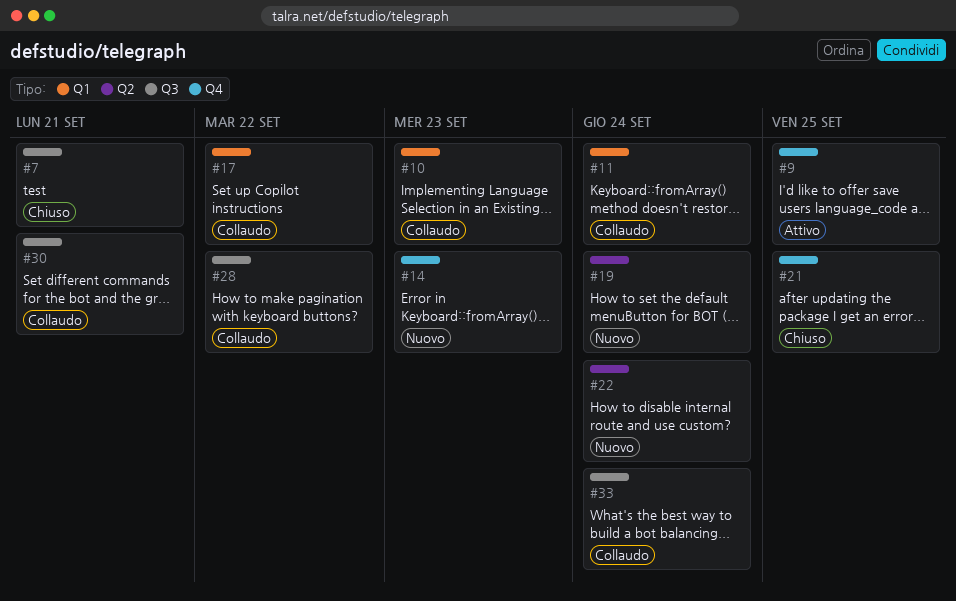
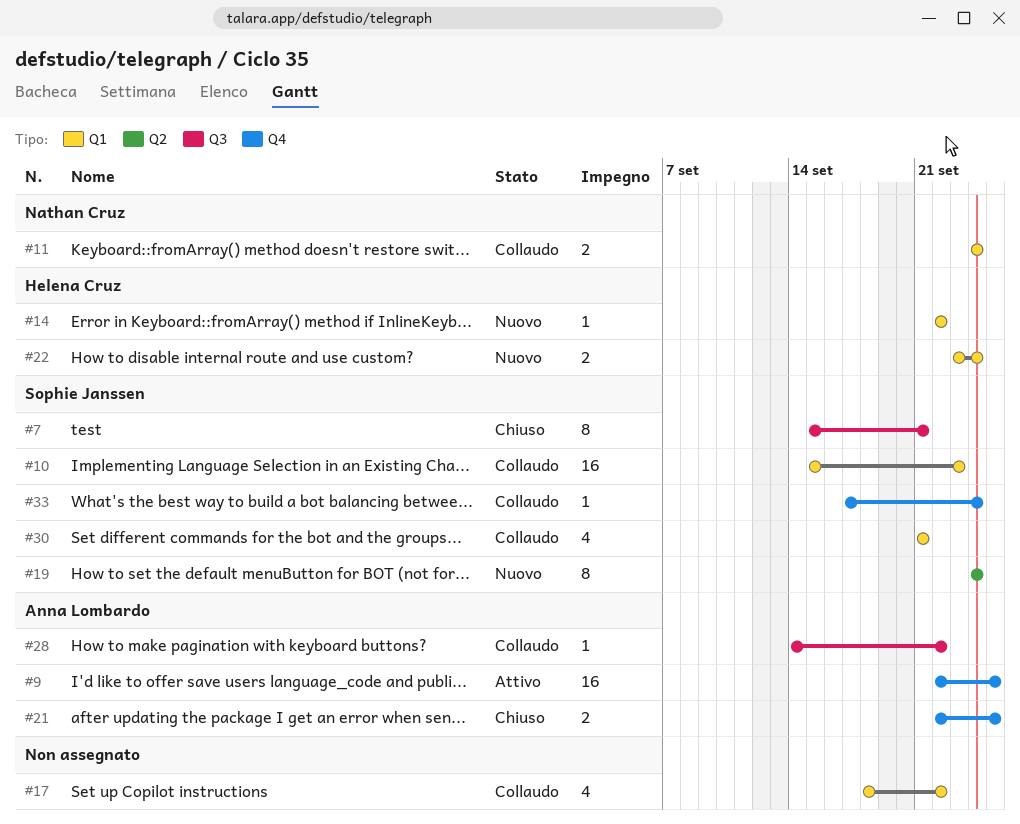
#14, label: Q4 -> Q1
#14, due: Sep 23 -> Sep 22
#22, label: Q2 -> Q1
#30, label: Q3 -> Q1
#33, label: Q3 -> Q4

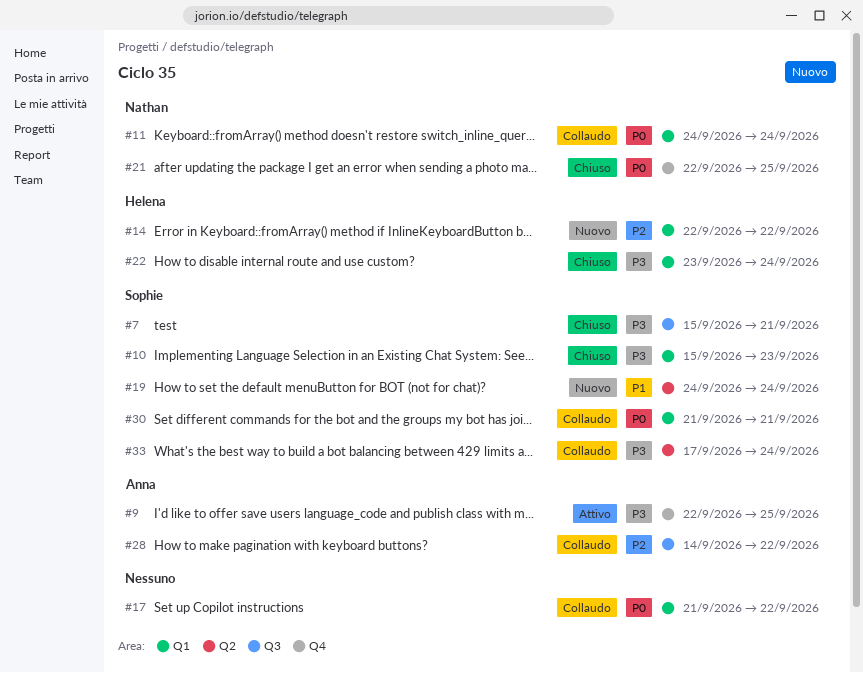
#10, status: Collaudo -> Chiuso
#17, start: Sep 18 -> Sep 21
#21, owner: Anna Lombardo -> Nathan Cruz
#22, status: Nuovo -> Chiuso
#33, label: Q4 -> Q2

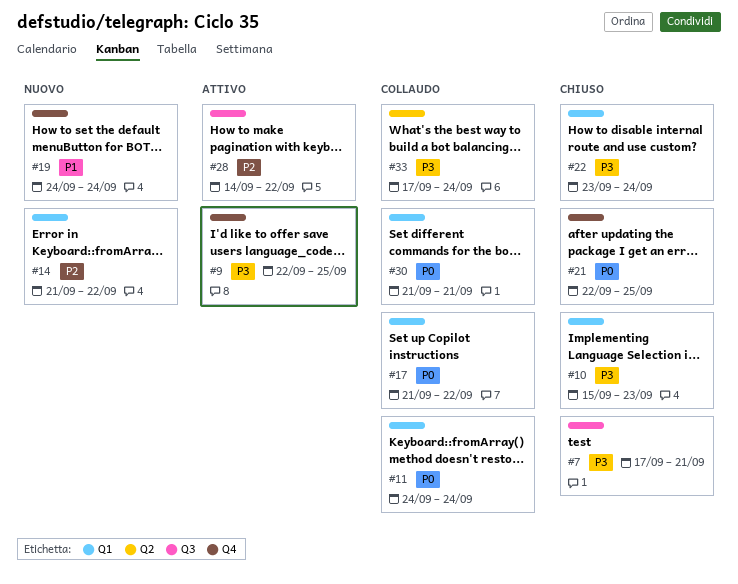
#7, start: Sep 15 -> Sep 17
#14, start: Sep 22 -> Sep 21
#19, label: Q2 -> Q4
#28, status: Collaudo -> Attivo

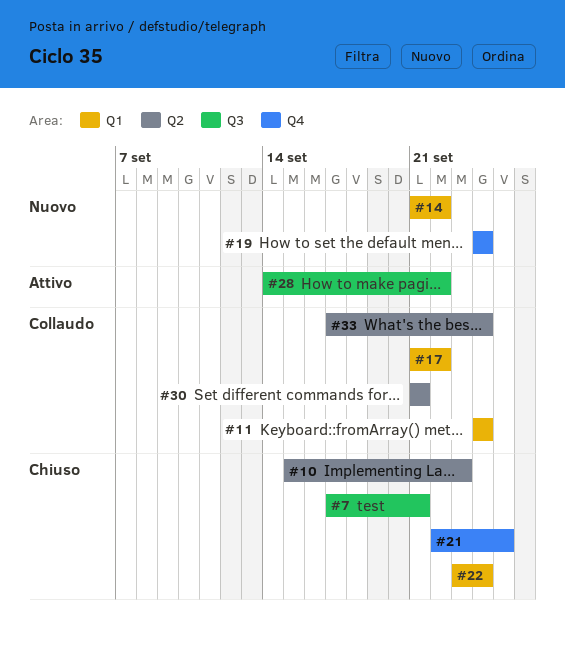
#9: present -> none
#10, label: Q1 -> Q2
#30, label: Q1 -> Q2

